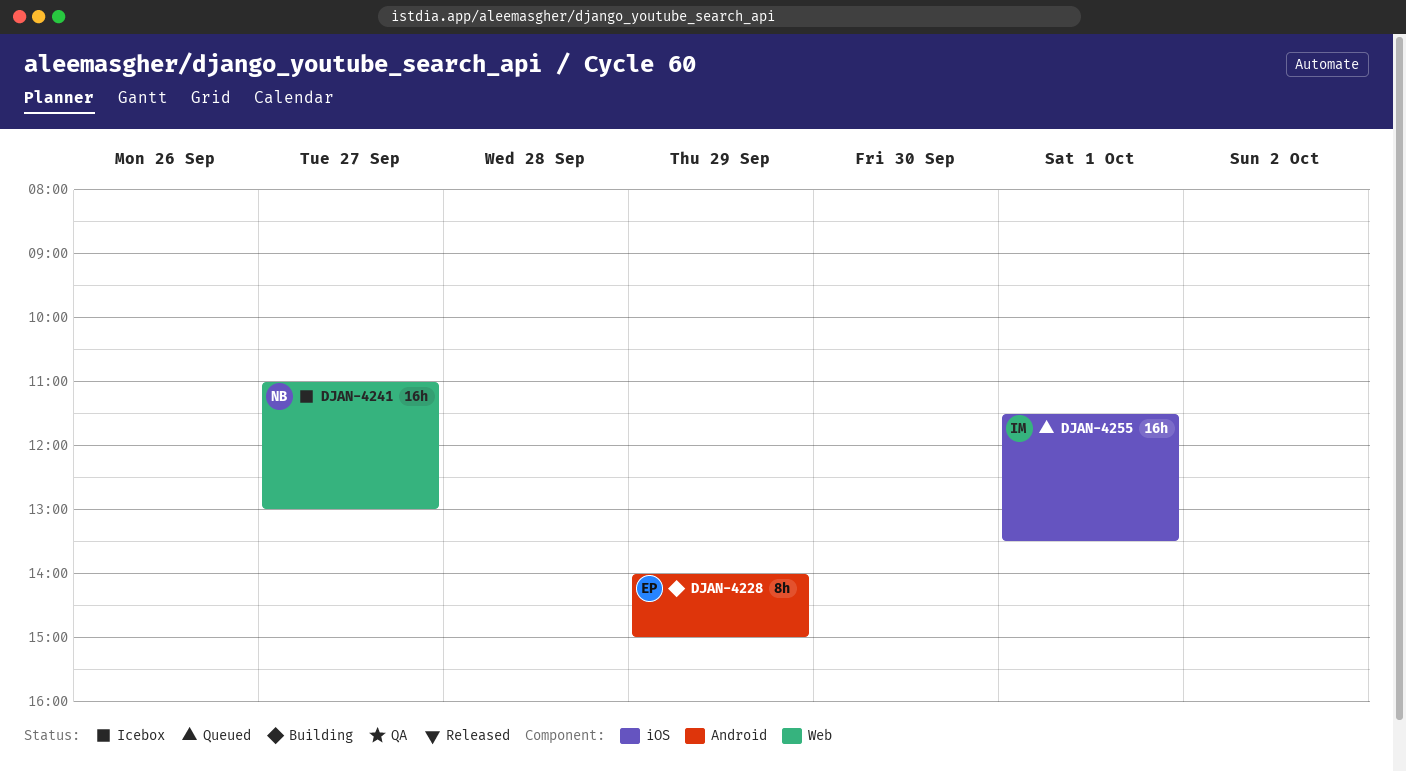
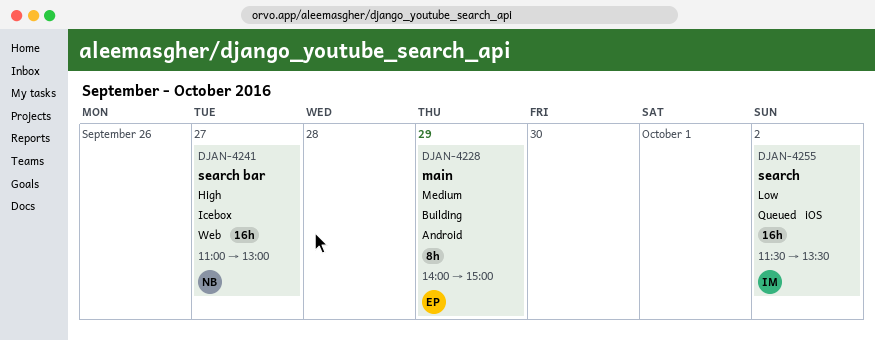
DJAN-4255, day: Oct 1 -> Oct 2

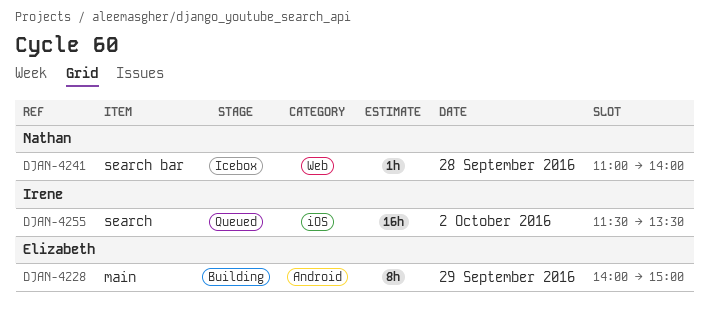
DJAN-4241, estimate: 16h -> 1h
DJAN-4241, day: Sep 27 -> Sep 28
DJAN-4241, ends: 13:00 -> 14:00

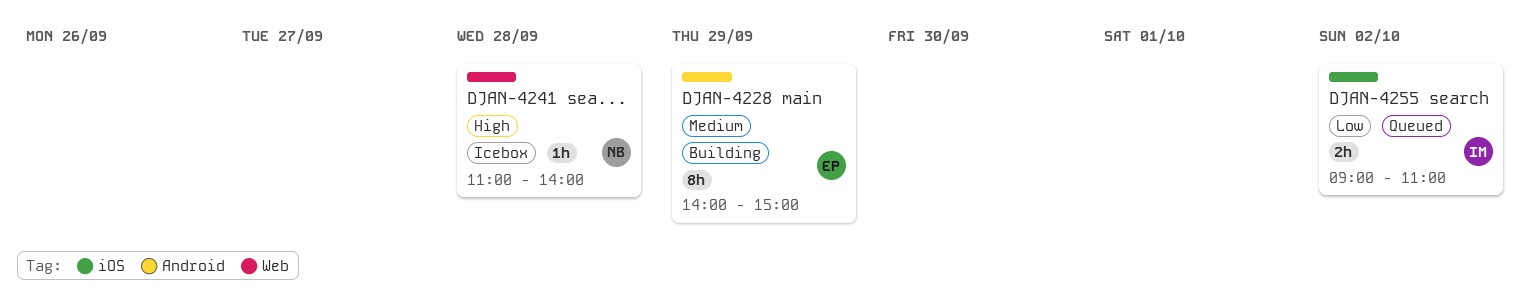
DJAN-4255, estimate: 16h -> 2h
DJAN-4255, begins: 11:30 -> 09:00
DJAN-4255, ends: 13:30 -> 11:00

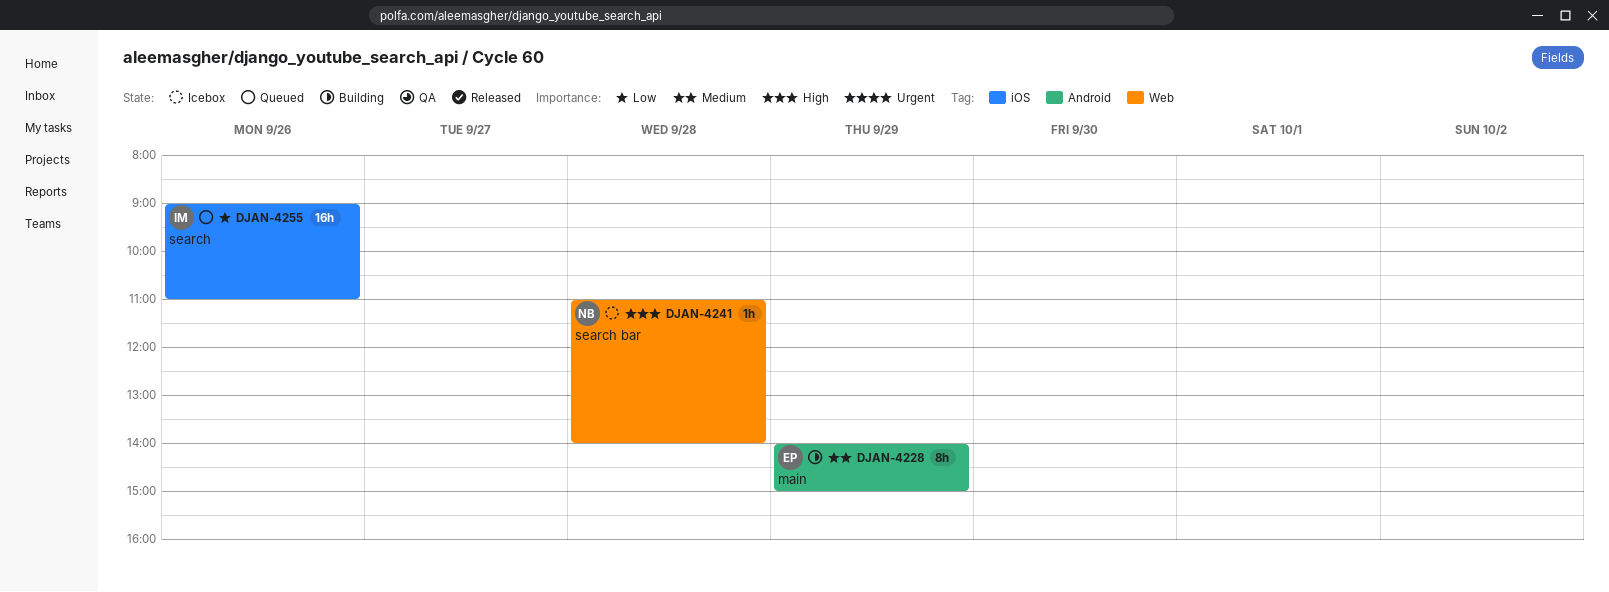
DJAN-4255, estimate: 2h -> 16h
DJAN-4255, day: Oct 2 -> Sep 26

